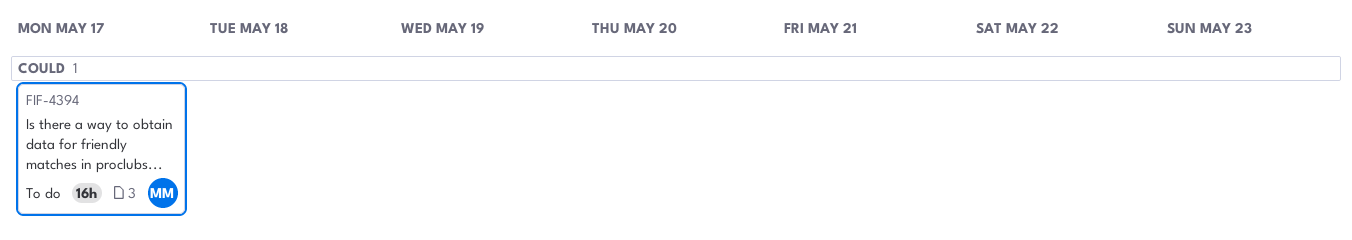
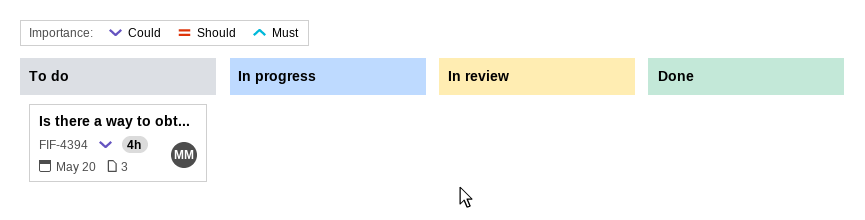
FIF-4394, estimate: 16h -> 4h
FIF-4394, due: May 17 -> May 20

